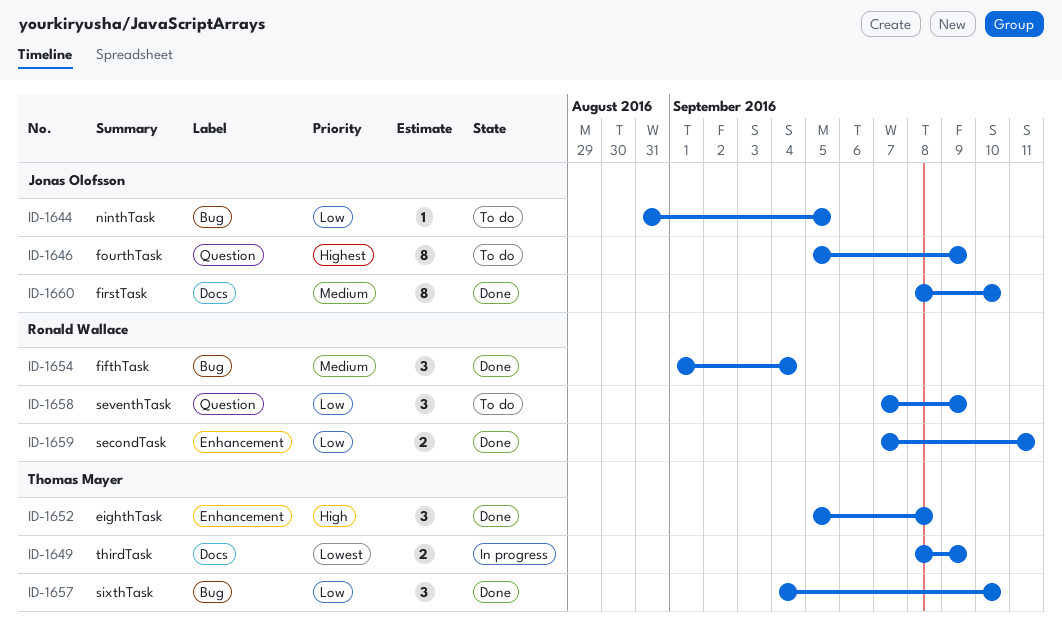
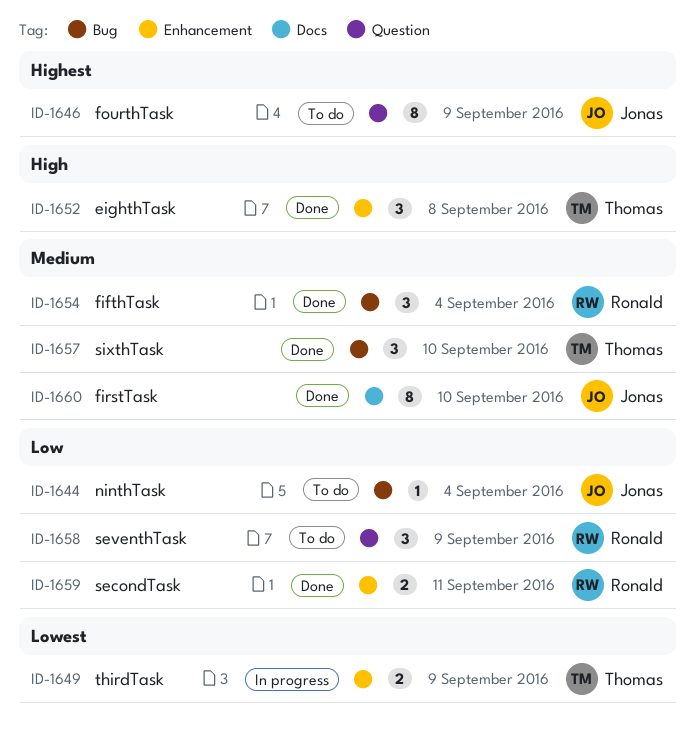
ID-1644, due: Sep 5 -> Sep 4
ID-1649, label: Docs -> Enhancement
ID-1657, priority: Low -> Medium

